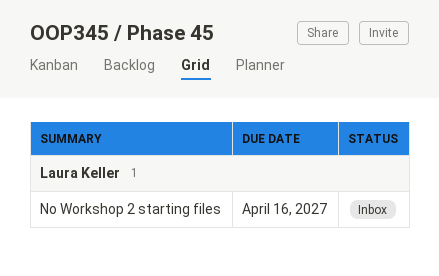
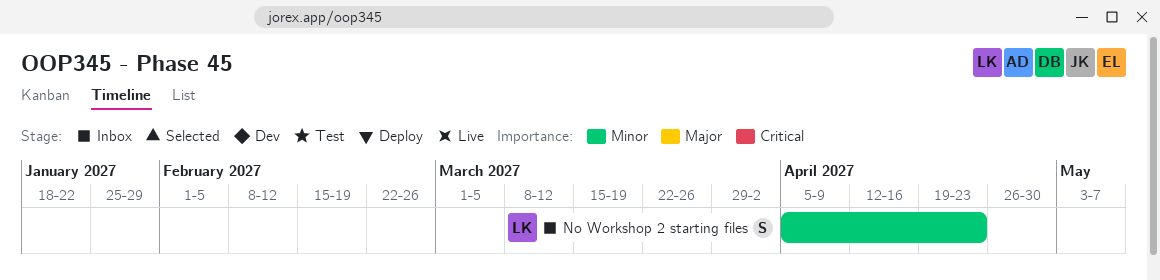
No Workshop 2 starting files, due: Apr 16 -> Apr 23

